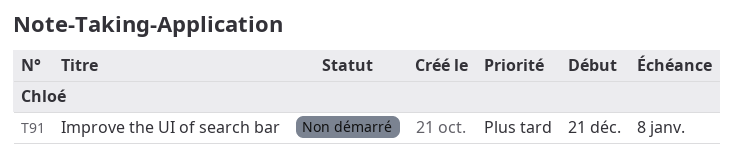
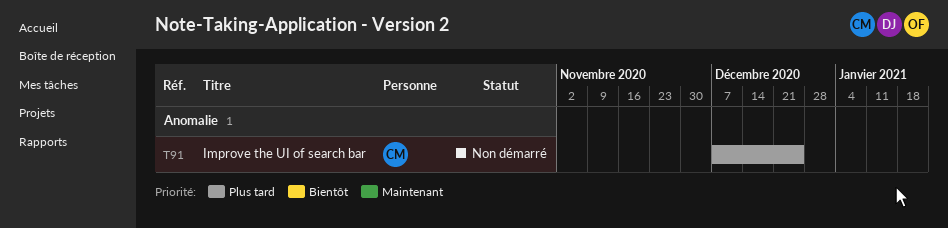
T91, start: Dec 21 -> Dec 7
T91, due: Jan 8 -> Dec 25

